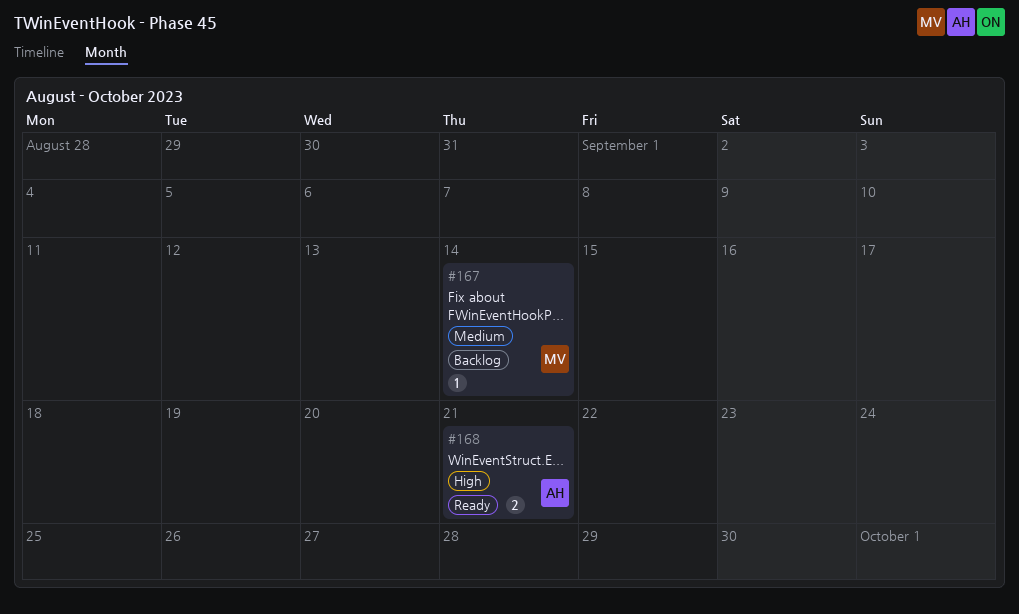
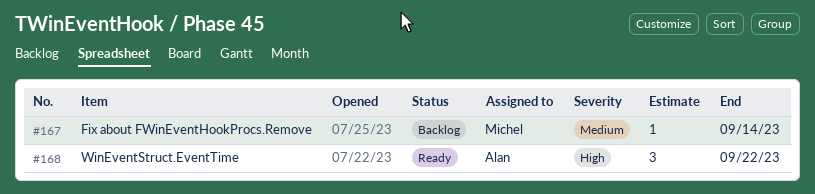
#168, estimate: 2 -> 3
#168, due: Sep 21 -> Sep 22

